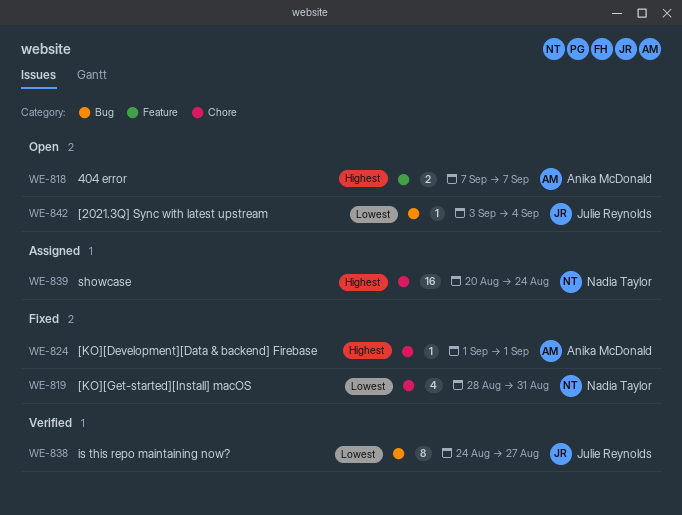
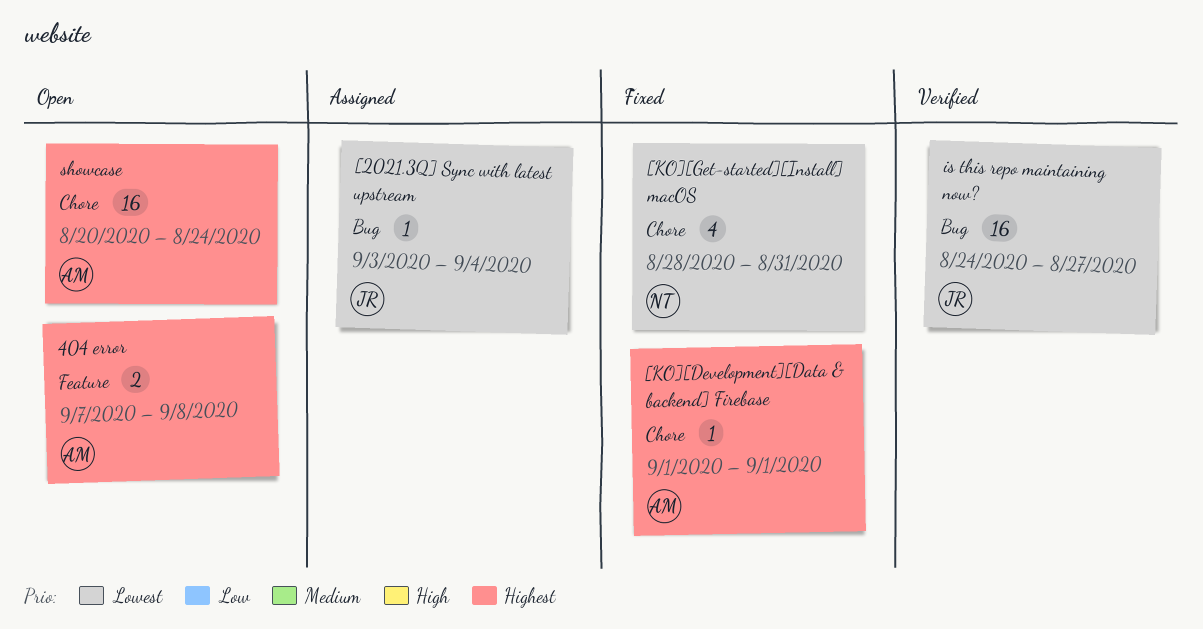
404 error, due: Sep 7 -> Sep 8
[2021.3Q] Sync with latest upstream, status: Open -> Assigned
is this repo maintaining now?, estimate: 8 -> 16
showcase, status: Assigned -> Open
showcase, owner: Nadia Taylor -> Anika McDonald

